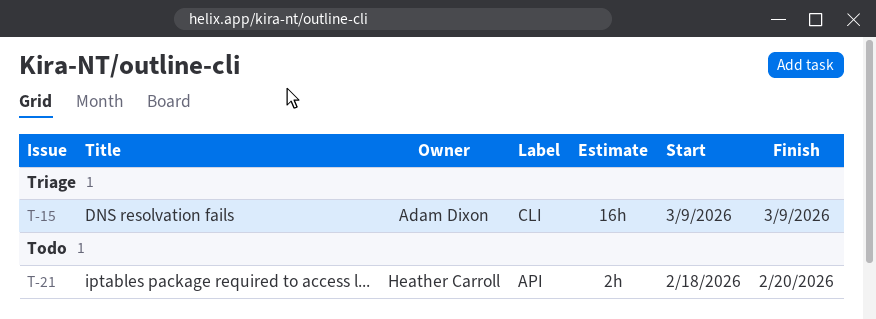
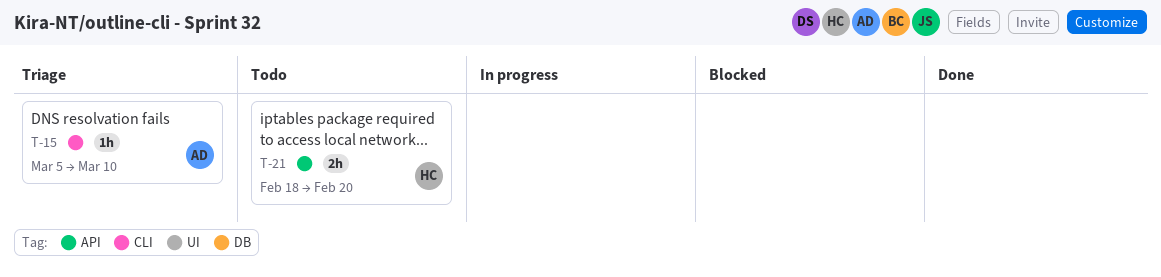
T-15, estimate: 16h -> 1h
T-15, start: Mar 9 -> Mar 5
T-15, due: Mar 9 -> Mar 10

